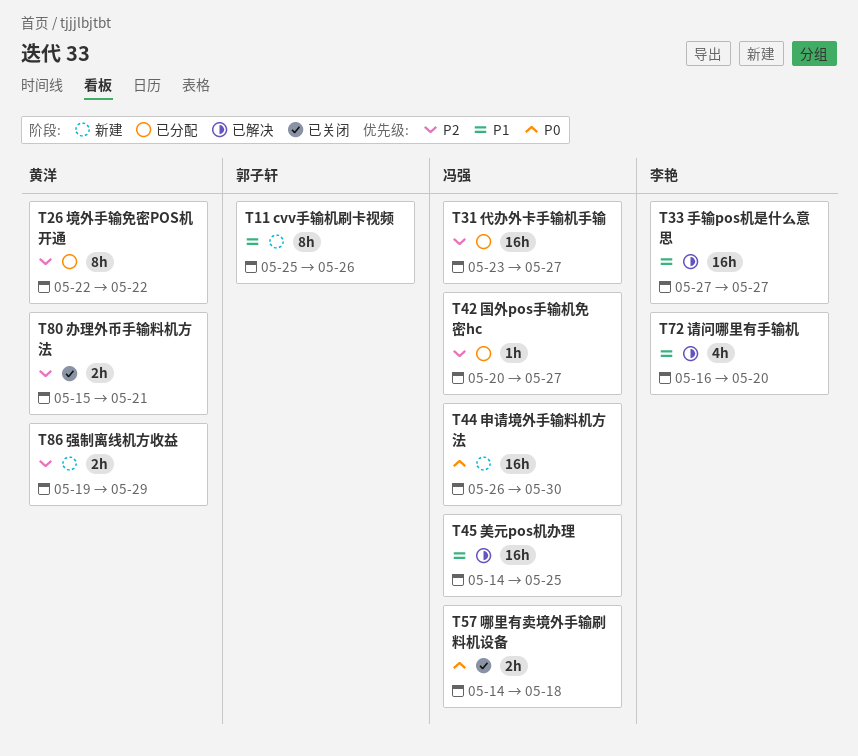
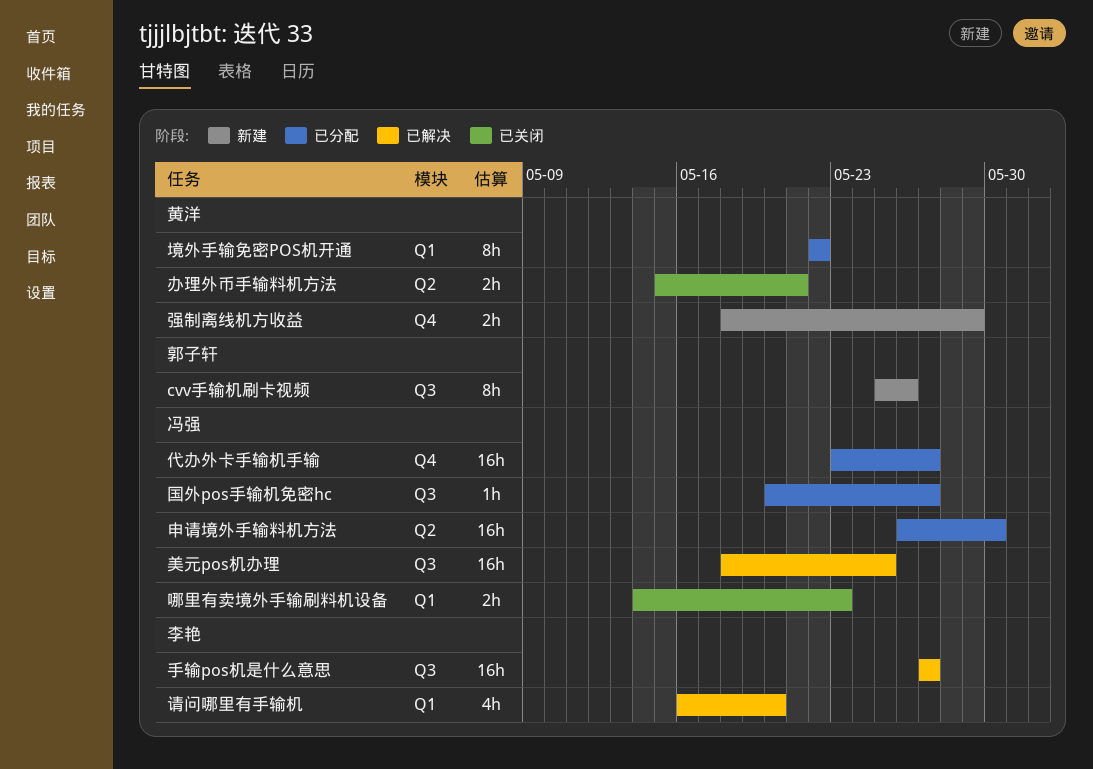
哪里有卖境外手输刷料机设备, due: May 18 -> May 23
强制离线机方收益, start: May 19 -> May 18
申请境外手输料机方法, status: 新建 -> 已分配
美元pos机办理, start: May 14 -> May 18

